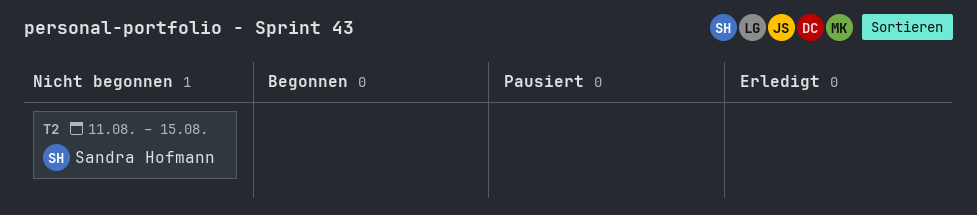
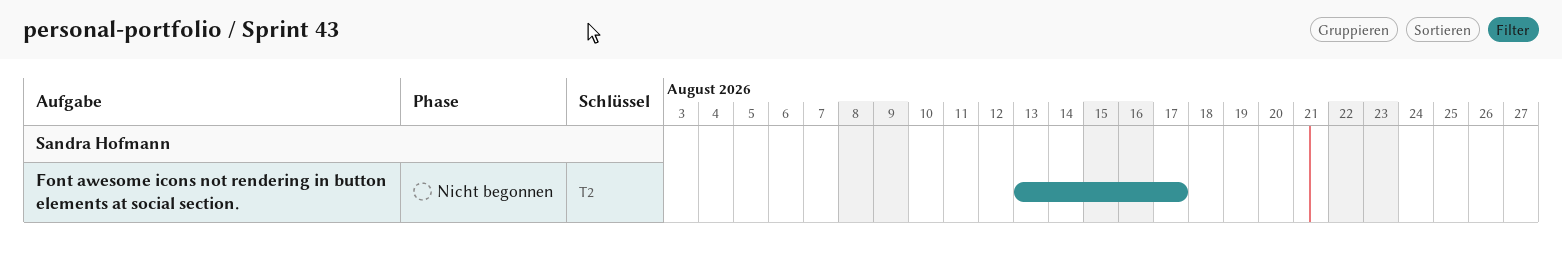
T2, start: Aug 11 -> Aug 13
T2, due: Aug 15 -> Aug 17

